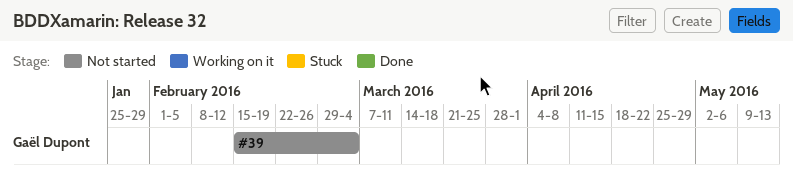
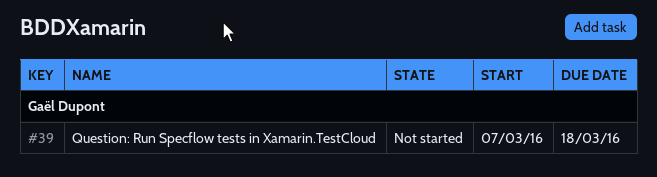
#39, start: Feb 15 -> Mar 7
#39, due: Mar 4 -> Mar 18

